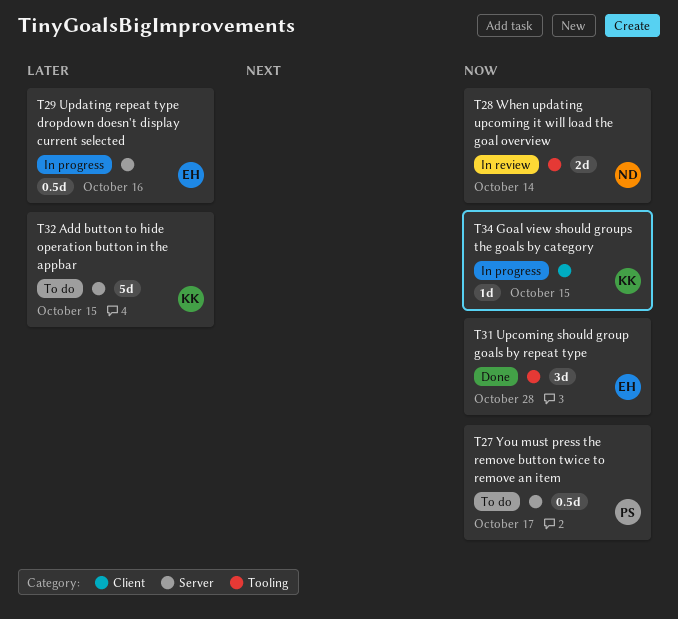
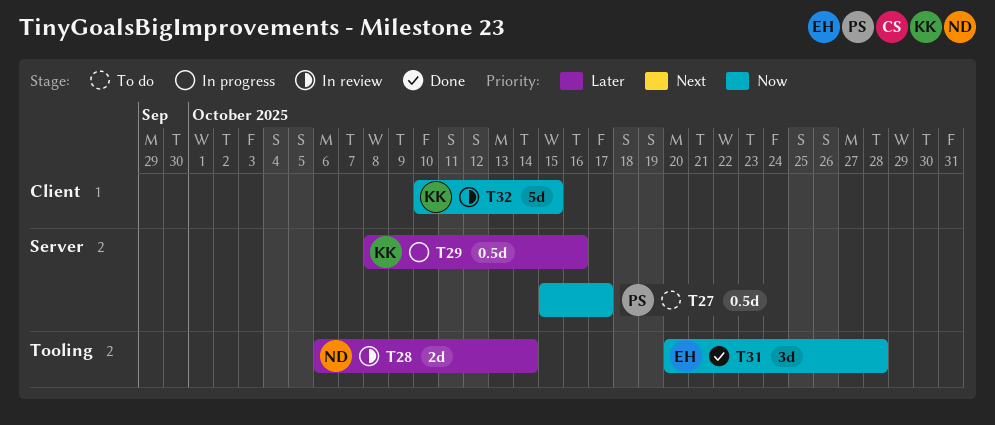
T28, priority: Now -> Later
T29, owner: EH -> KK
T32, status: To do -> In review
T32, priority: Later -> Now
T32, label: Server -> Client
T34: present -> none

